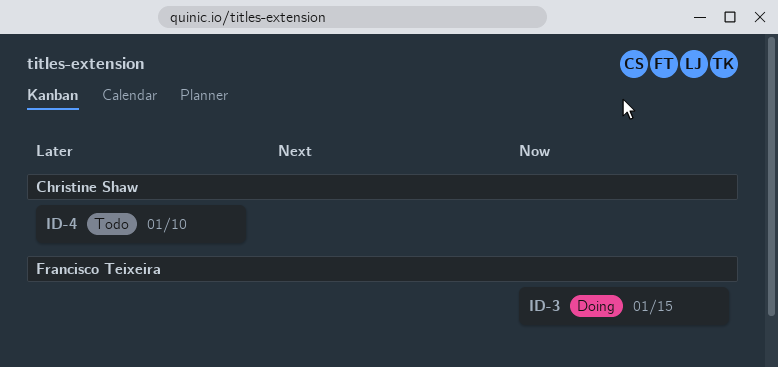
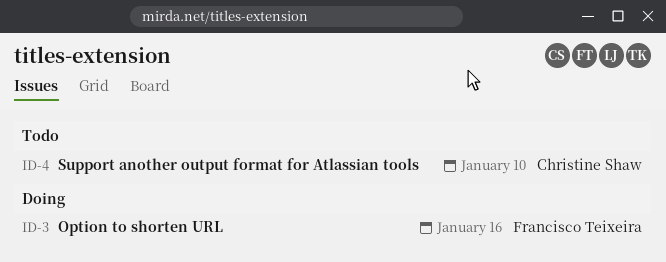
ID-3, due: Jan 15 -> Jan 16

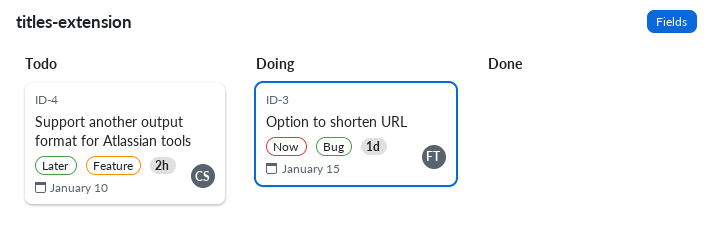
ID-3, due: Jan 16 -> Jan 15

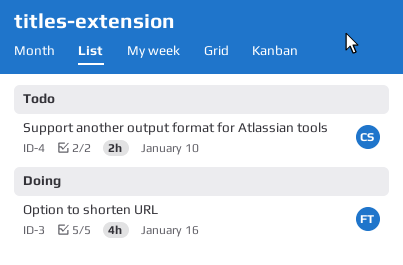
ID-3, estimate: 1d -> 4h
ID-3, due: Jan 15 -> Jan 16

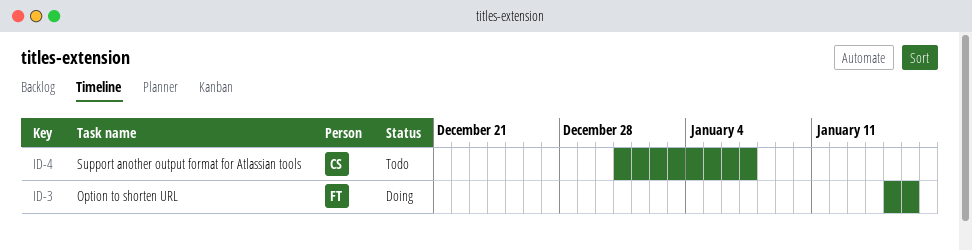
ID-4, due: Jan 10 -> Jan 7

